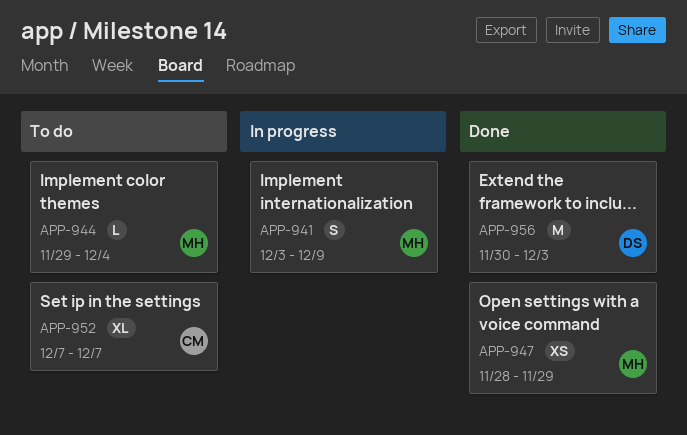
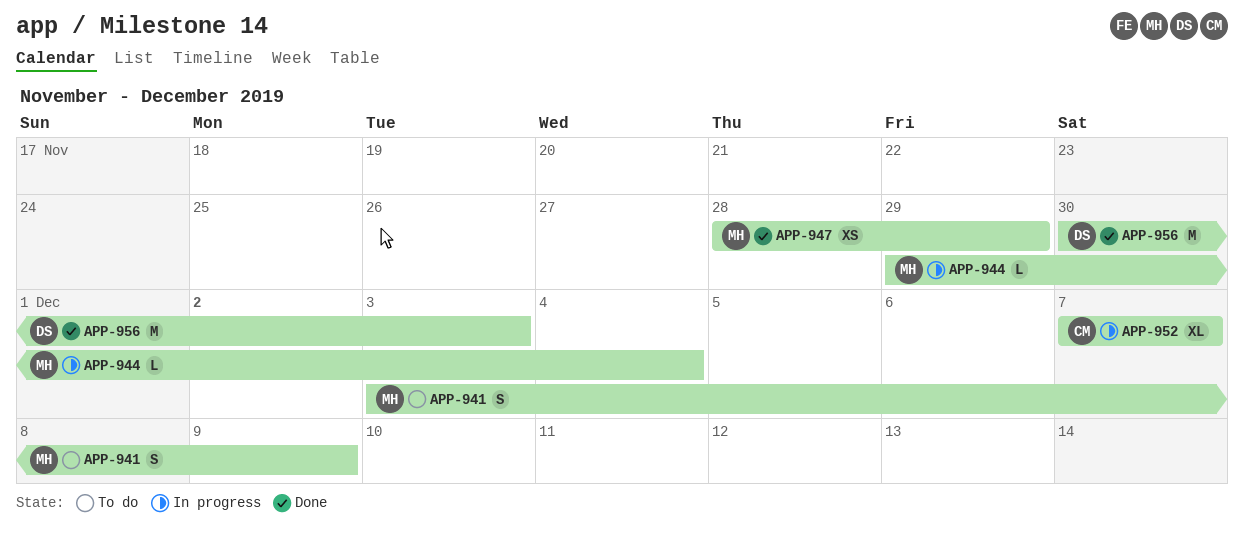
APP-941, status: In progress -> To do
APP-944, status: To do -> In progress
APP-952, status: To do -> In progress

